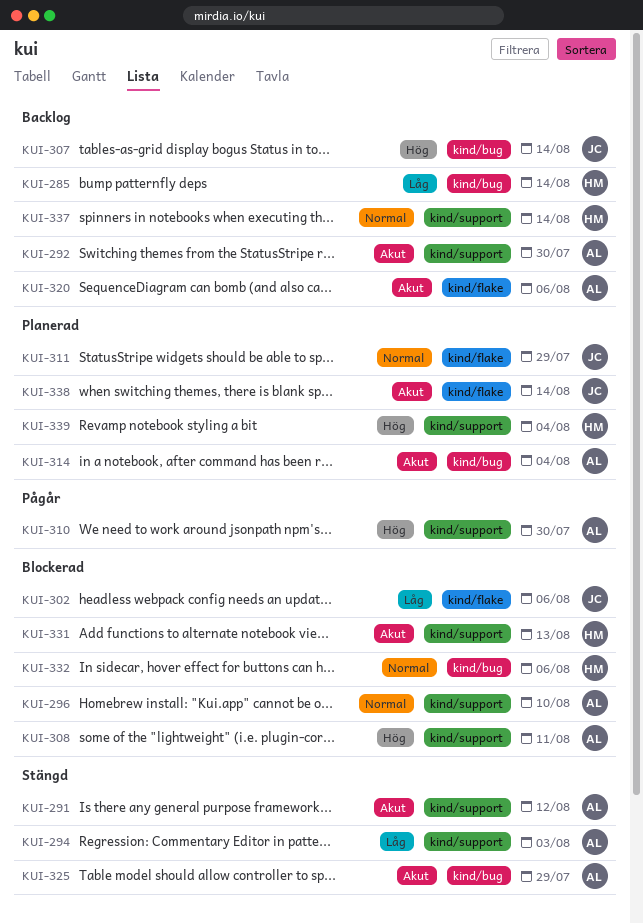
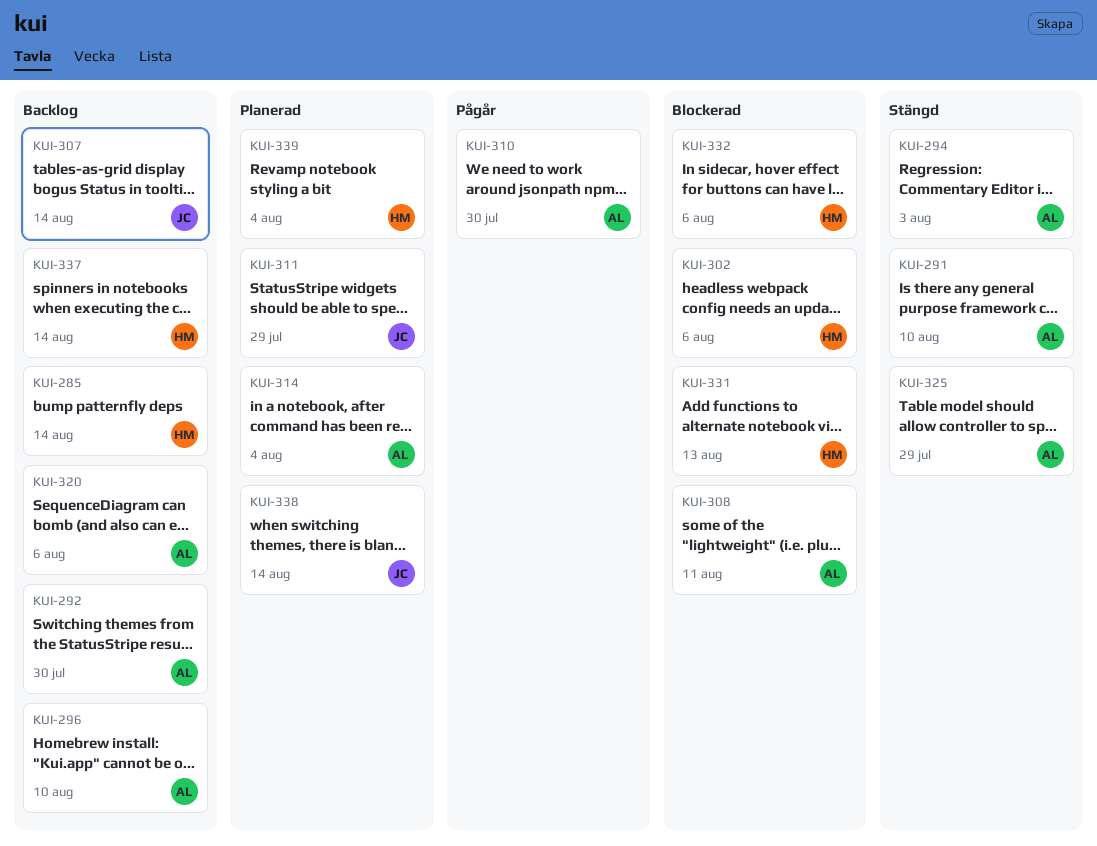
KUI-291, due: Aug 12 -> Aug 10
KUI-296, status: Blockerad -> Backlog
KUI-302, owner: JC -> HM

